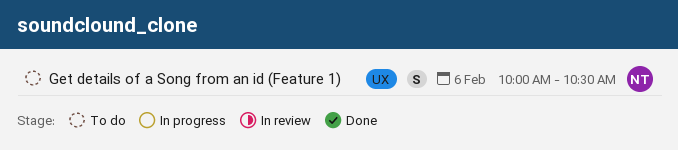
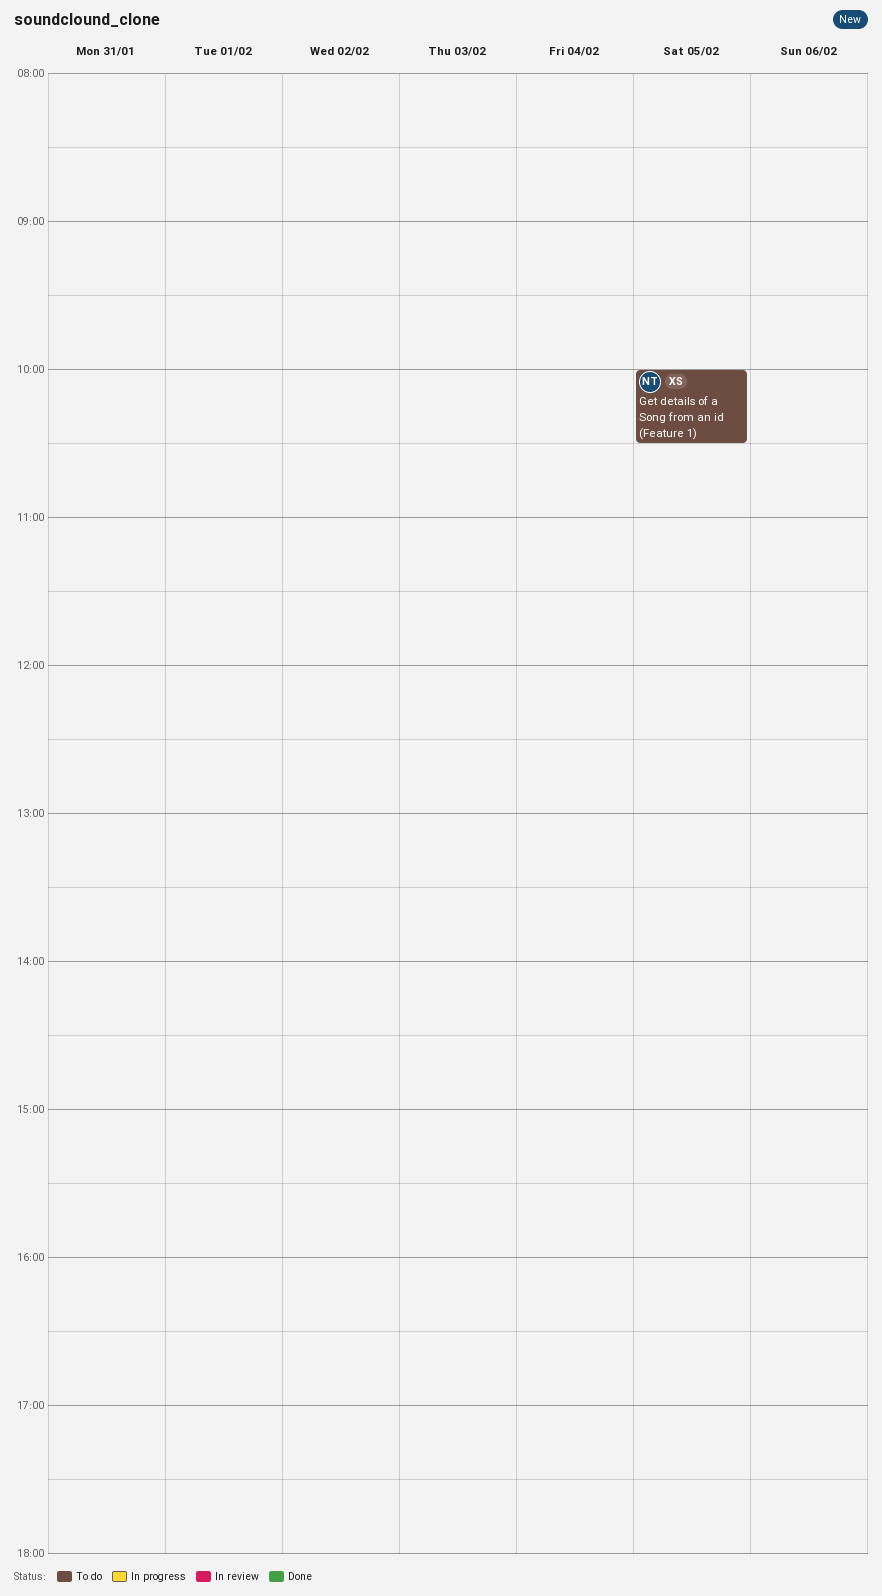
Get details of a Song from an id (Feature 1), estimate: S -> XS
Get details of a Song from an id (Feature 1), day: Feb 6 -> Feb 5

